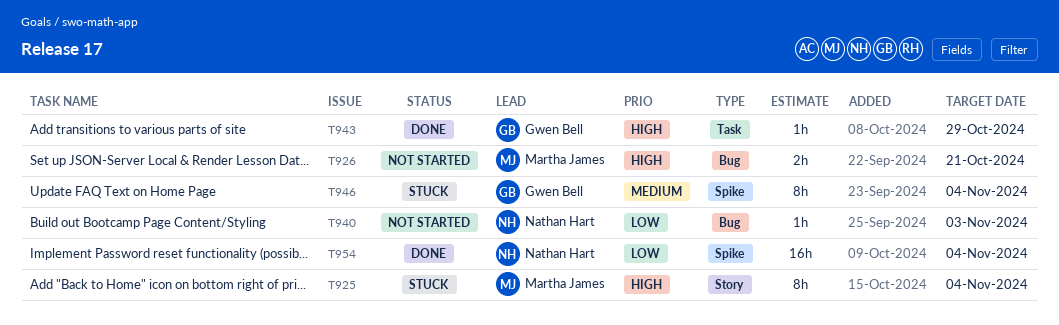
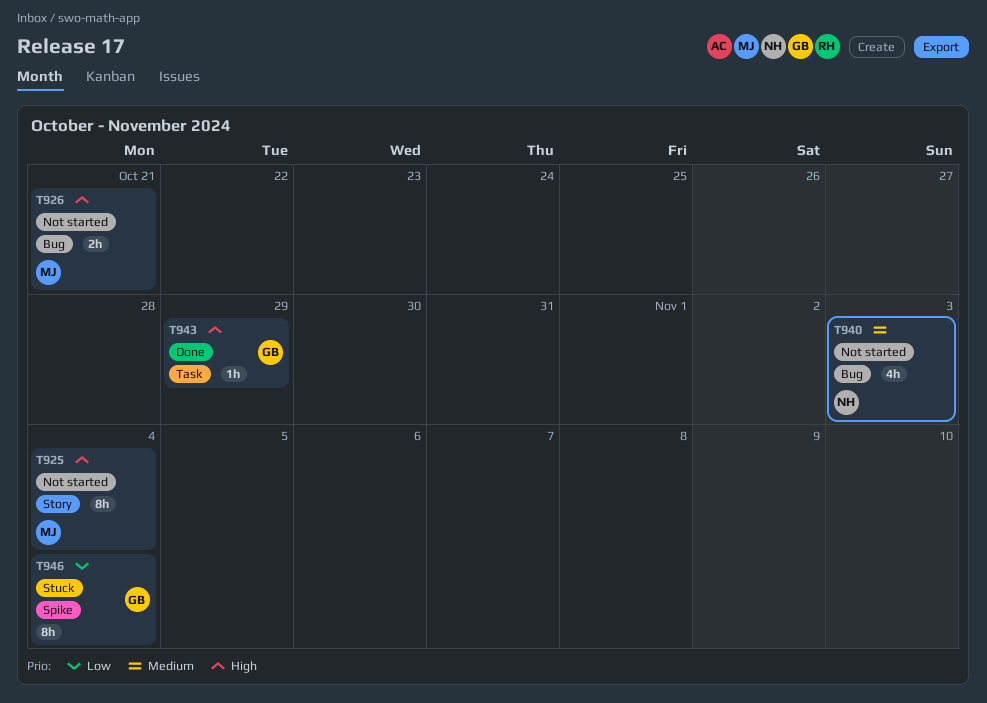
T925, status: Stuck -> Not started
T940, priority: Low -> Medium
T940, estimate: 1h -> 4h
T946, priority: Medium -> Low
T954: present -> none

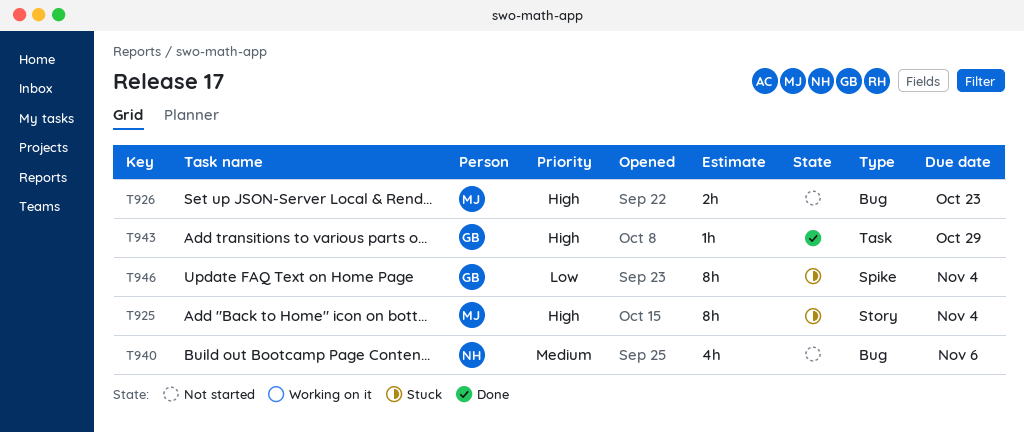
T925, status: Not started -> Stuck
T926, due: Oct 21 -> Oct 23
T940, due: Nov 3 -> Nov 6

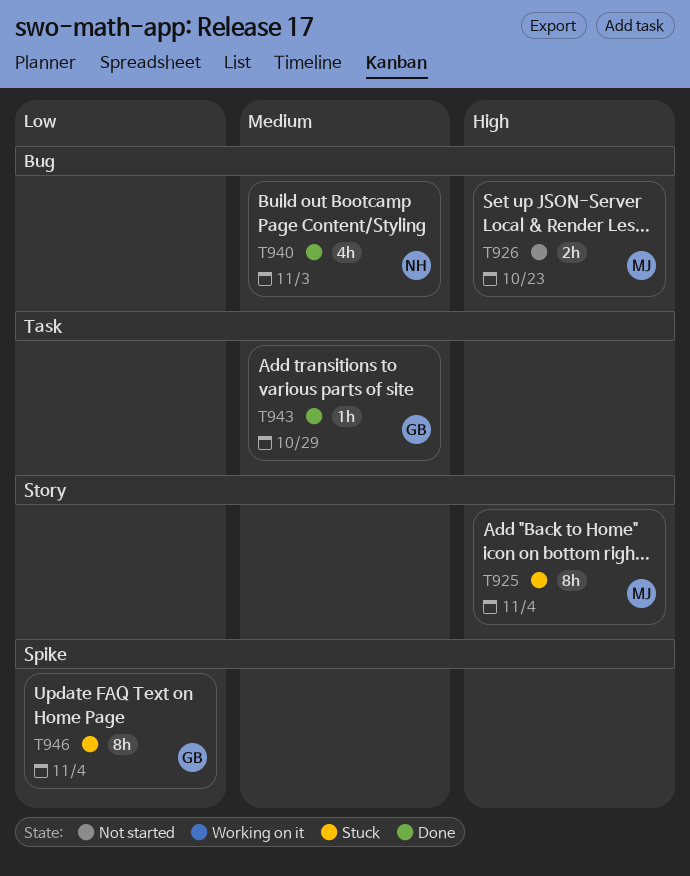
T940, status: Not started -> Done
T940, due: Nov 6 -> Nov 3
T943, priority: High -> Medium

